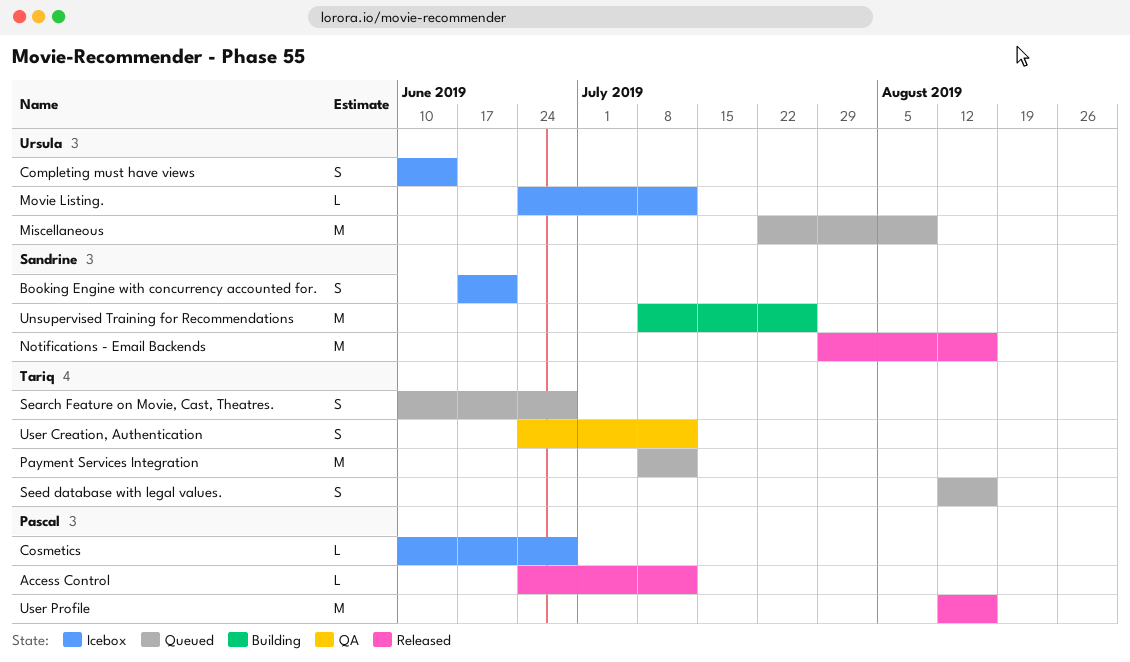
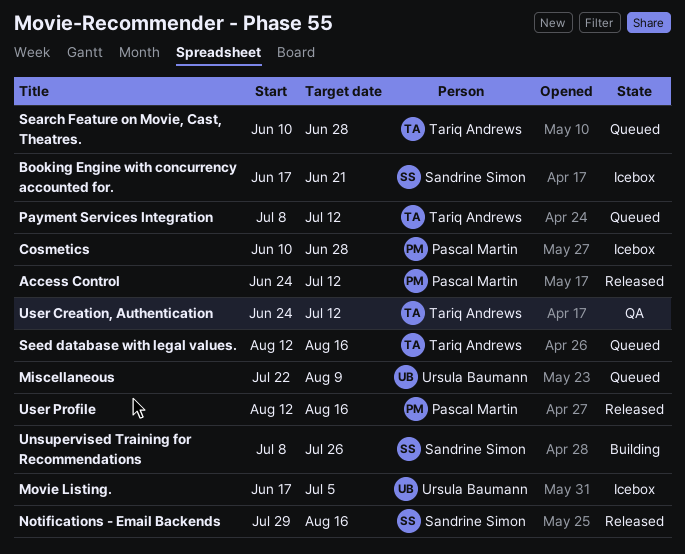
Completing must have views: present -> none
Movie Listing., start: Jun 24 -> Jun 17
Movie Listing., due: Jul 12 -> Jul 5

